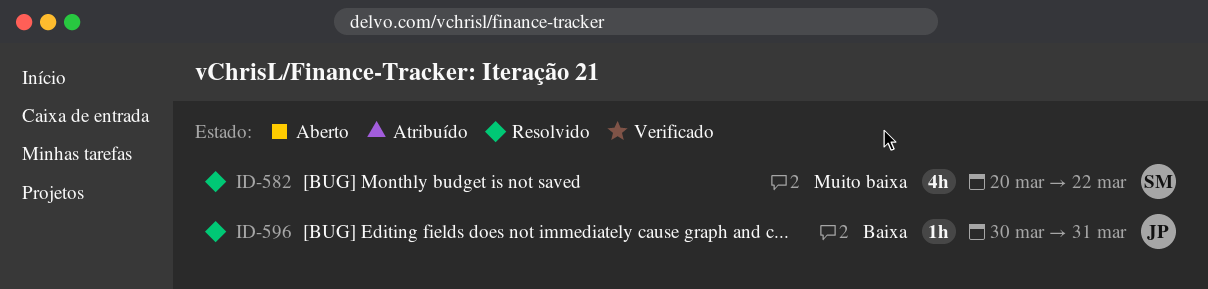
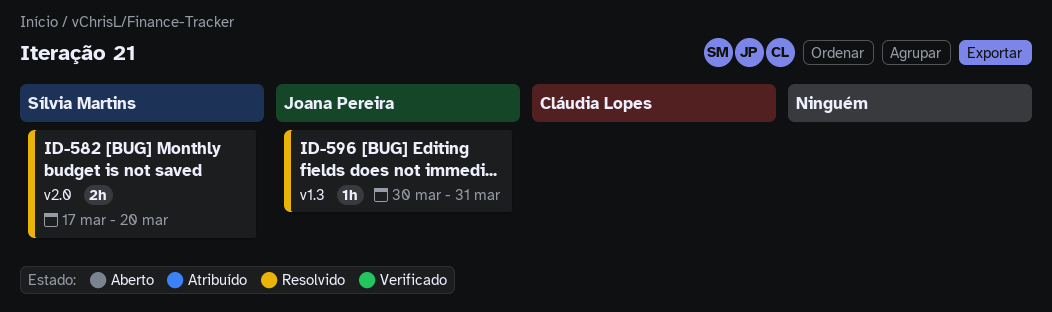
ID-582, estimate: 4h -> 2h
ID-582, start: Mar 20 -> Mar 17
ID-582, due: Mar 22 -> Mar 20

